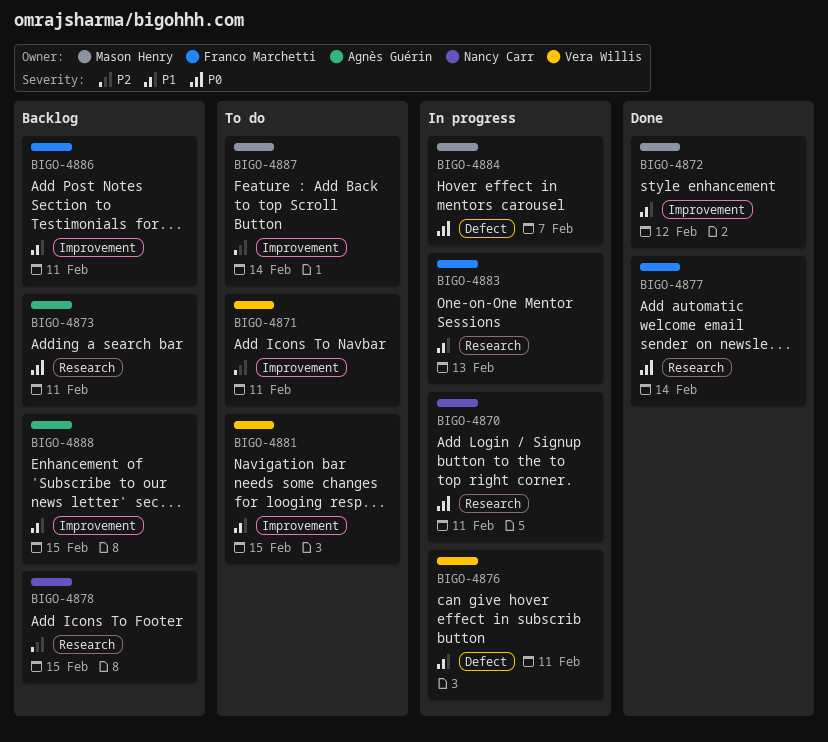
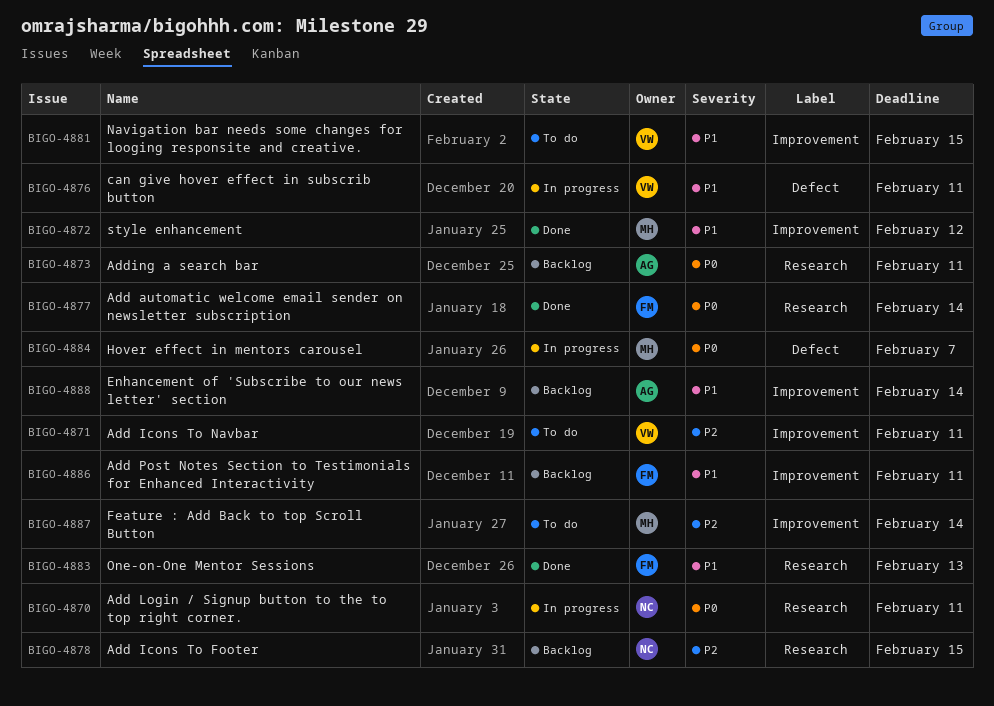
BIGO-4883, status: In progress -> Done
BIGO-4888, due: Feb 15 -> Feb 14

